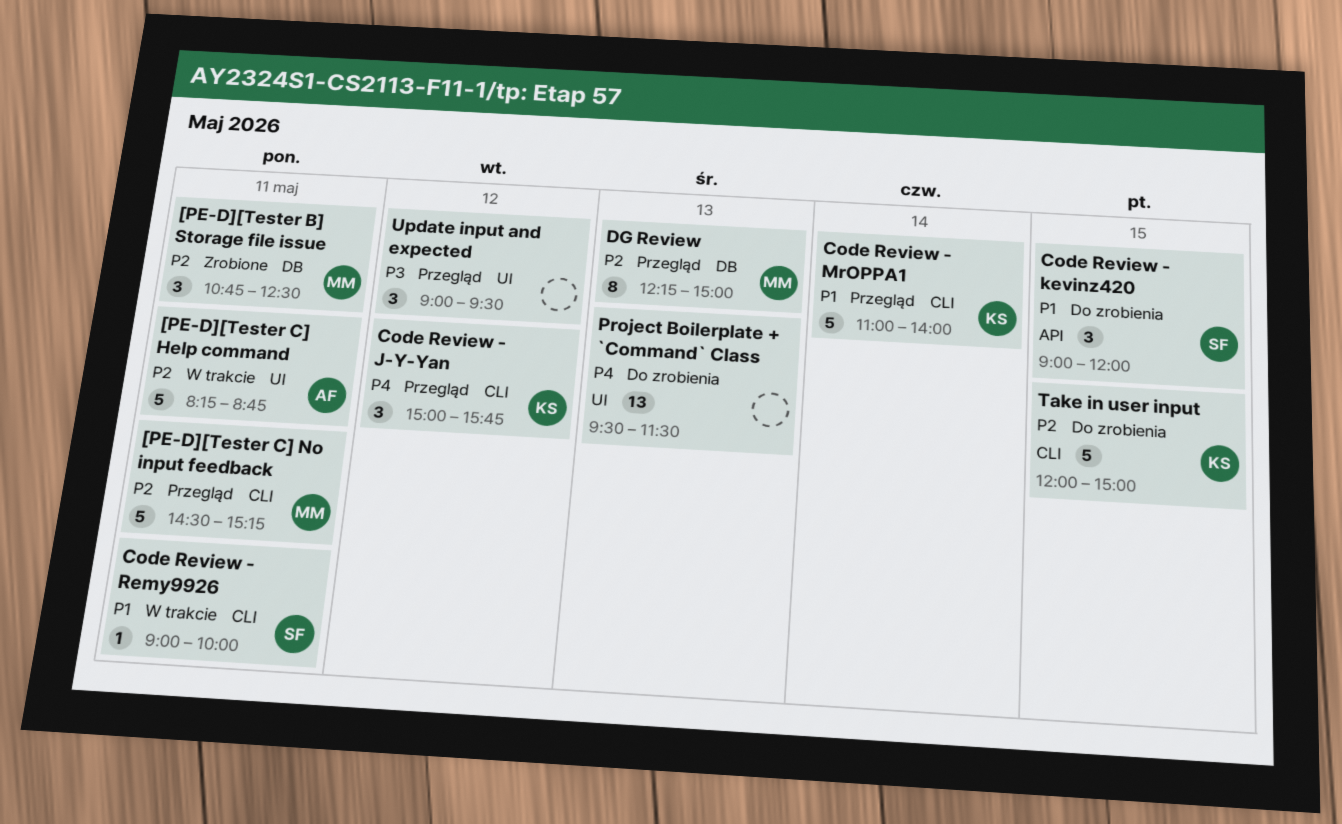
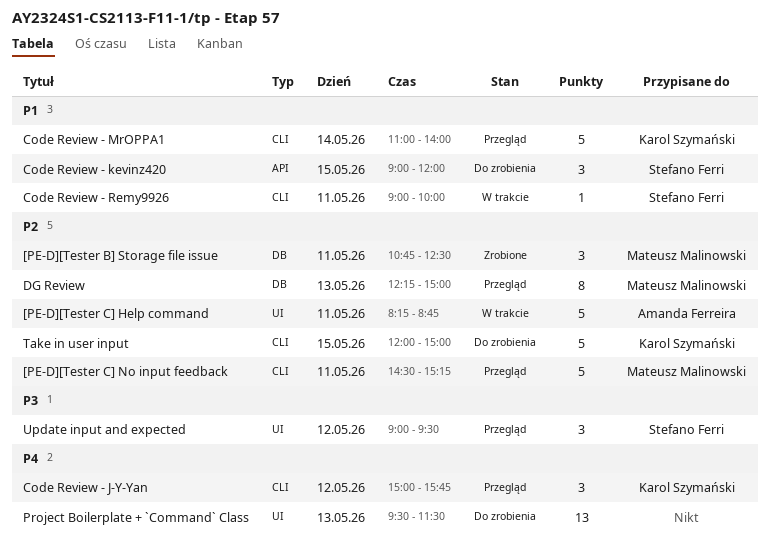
Update input and expected, owner: none -> Stefano Ferri

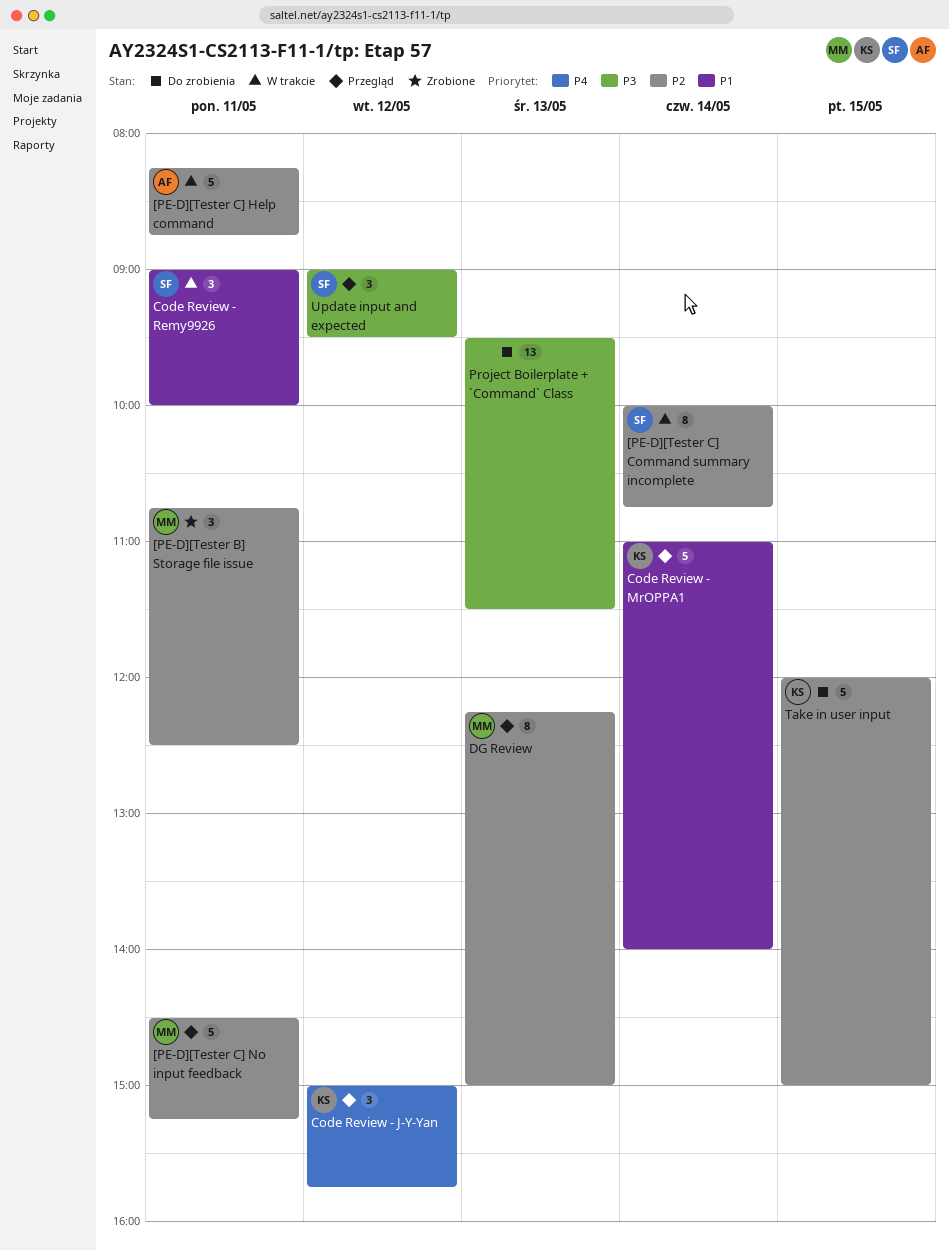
[PE-D][Tester C] Command summary incomplete: none -> present
Code Review - kevinz420: present -> none
Code Review - Remy9926, estimate: 1 -> 3
Project Boilerplate + `Command` Class, priority: P4 -> P3

